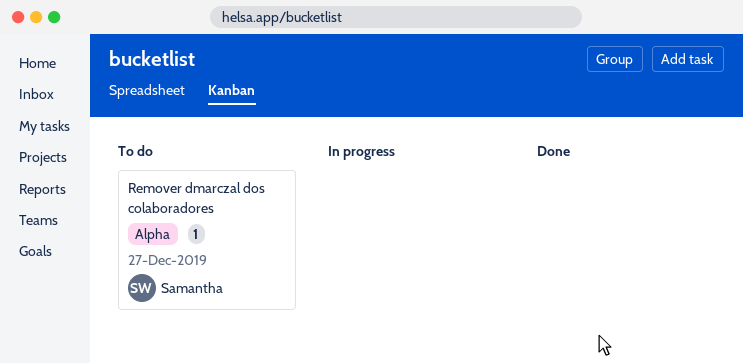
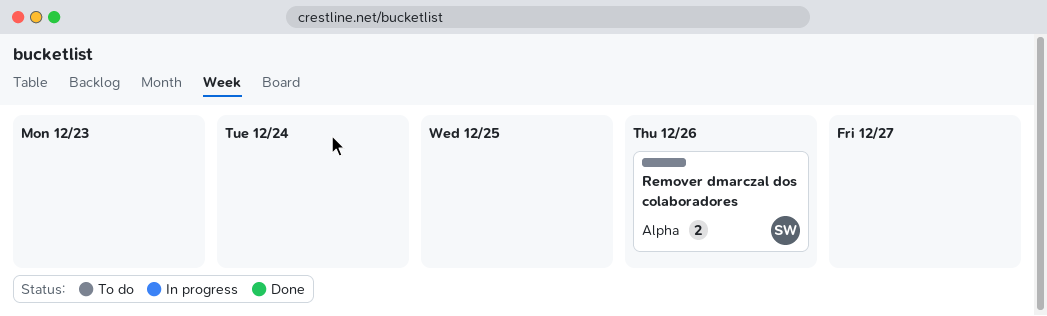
Remover dmarczal dos colaboradores, estimate: 1 -> 2
Remover dmarczal dos colaboradores, due: Dec 27 -> Dec 26

